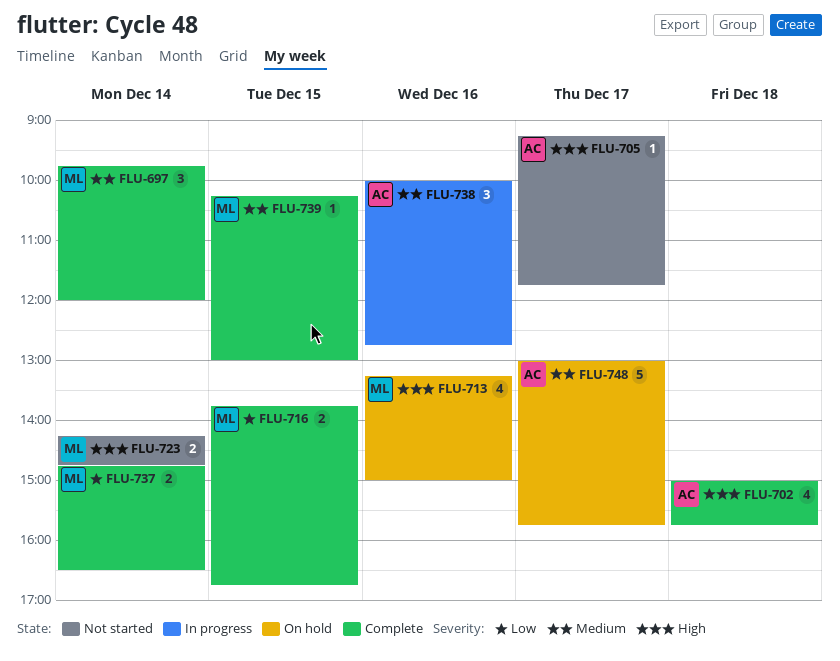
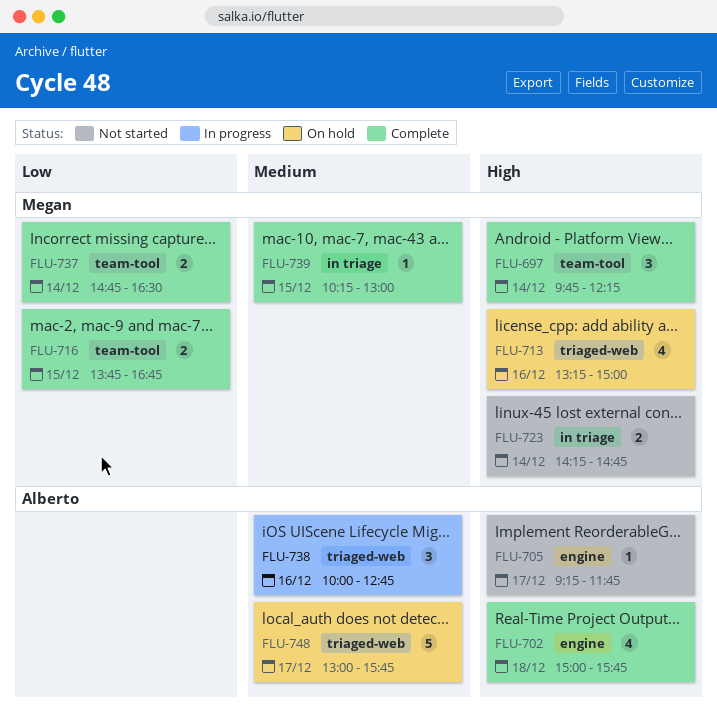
FLU-697, priority: Medium -> High
FLU-697, ends: 12:00 -> 12:15

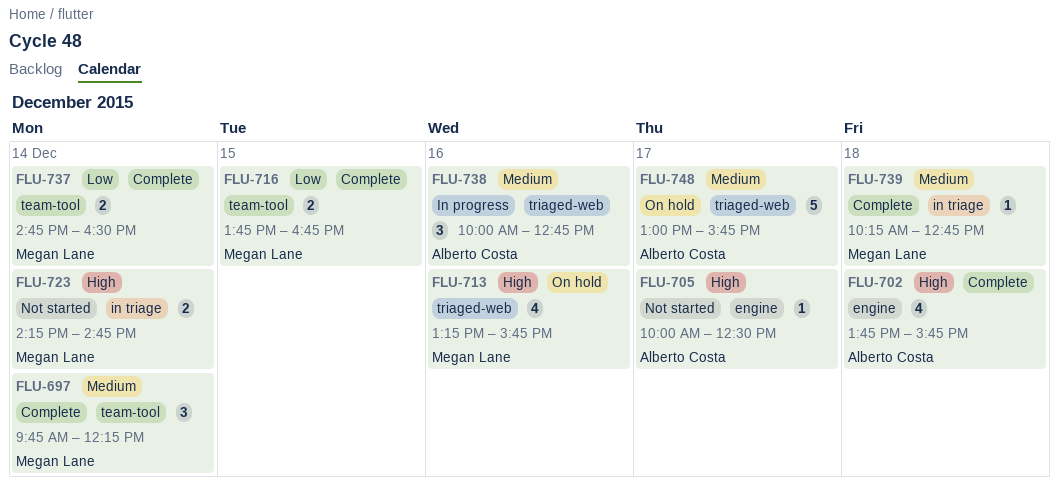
FLU-697, priority: High -> Medium
FLU-702, begins: 15:00 -> 13:45
FLU-705, begins: 09:15 -> 10:00
FLU-705, ends: 11:45 -> 12:30
FLU-713, ends: 15:00 -> 15:45
FLU-739, day: Dec 15 -> Dec 18
FLU-739, ends: 13:00 -> 12:45

